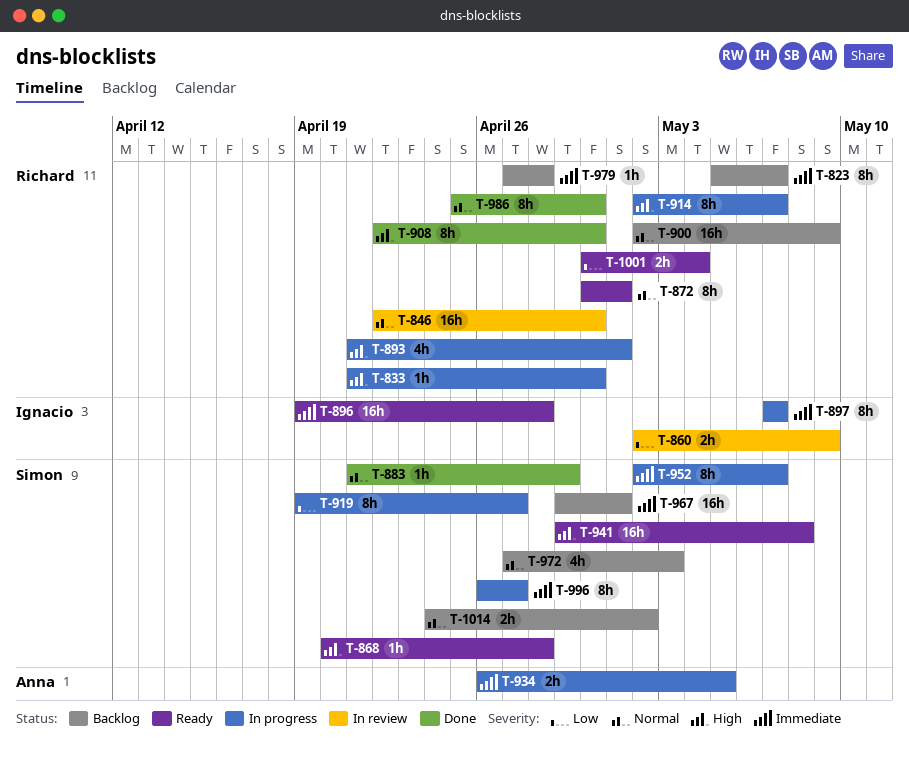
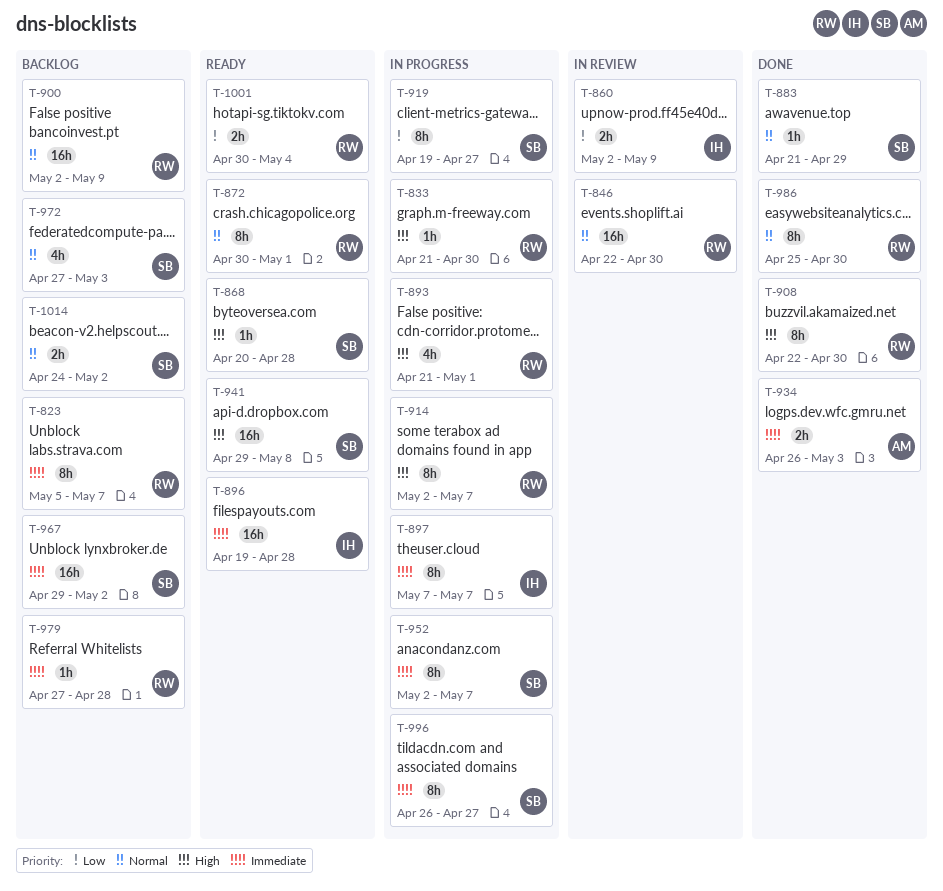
T-934, status: In progress -> Done
T-934, due: May 5 -> May 3
T-967, due: May 1 -> May 2

